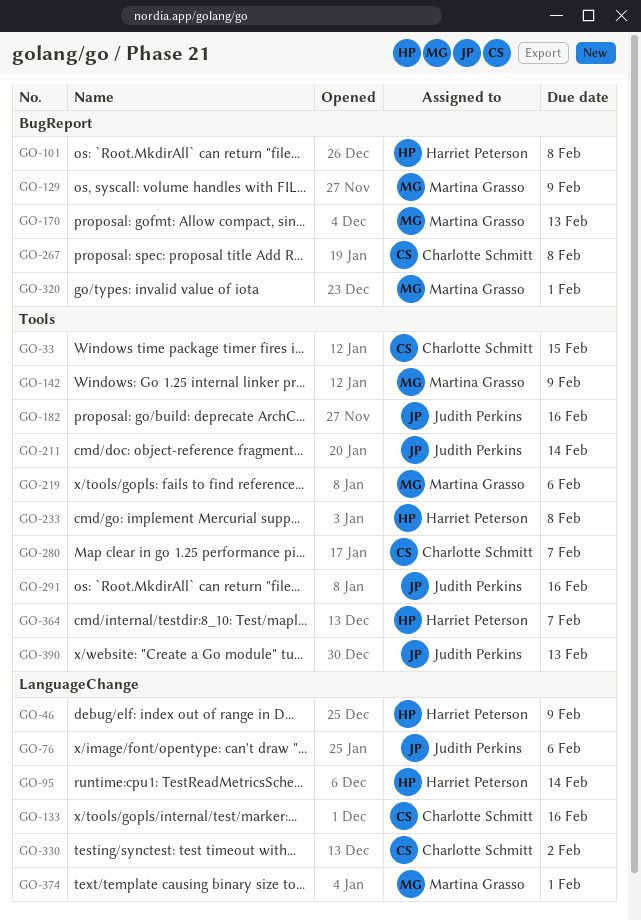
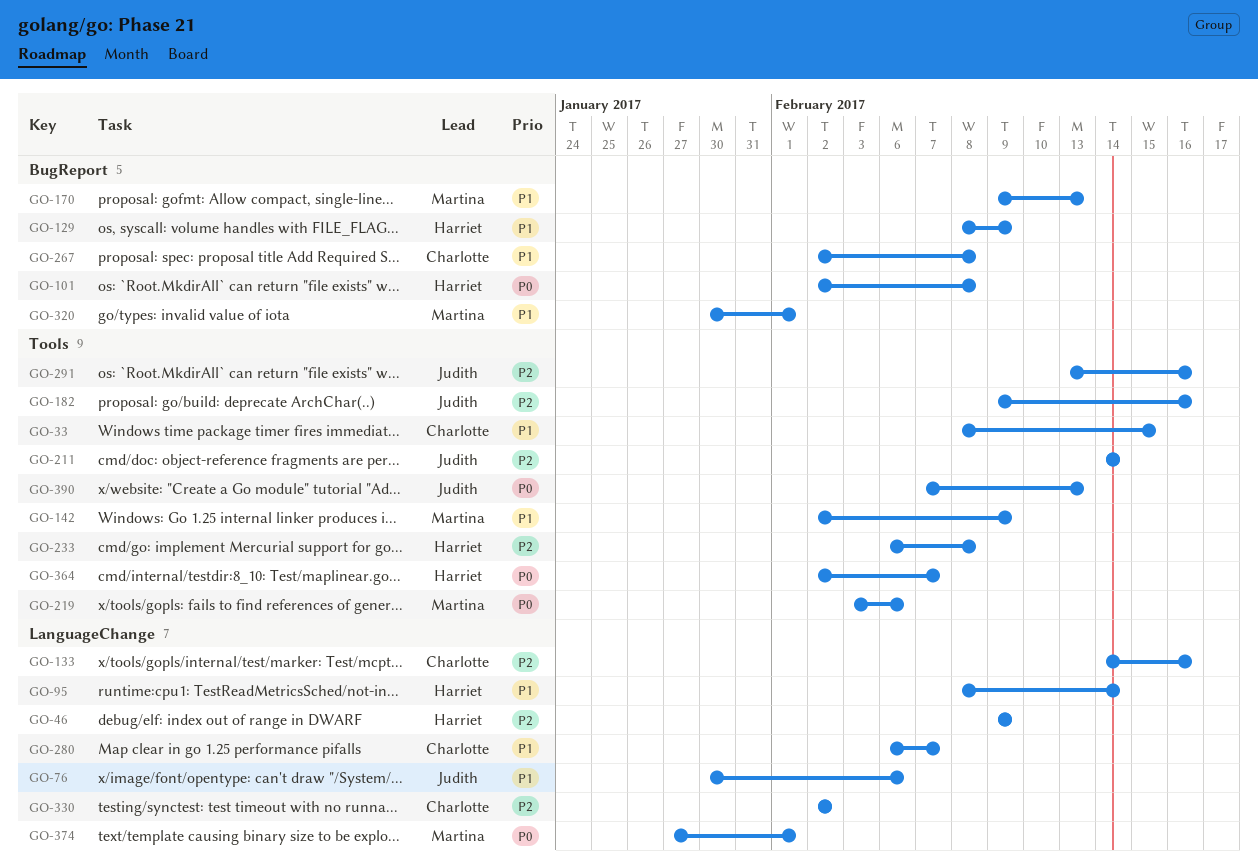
GO-129, owner: Martina Grasso -> Harriet Peterson
GO-280, label: Tools -> LanguageChange

